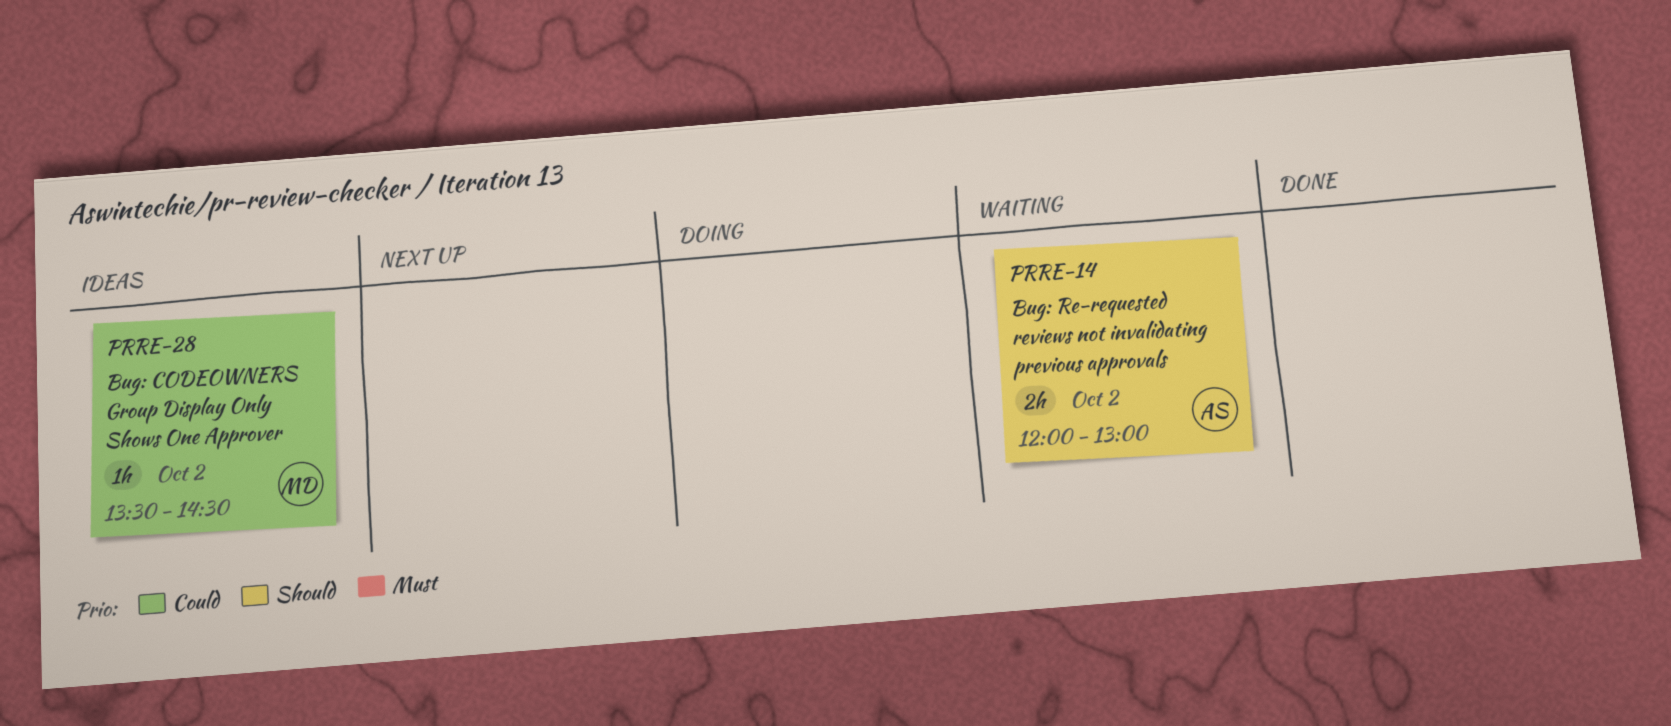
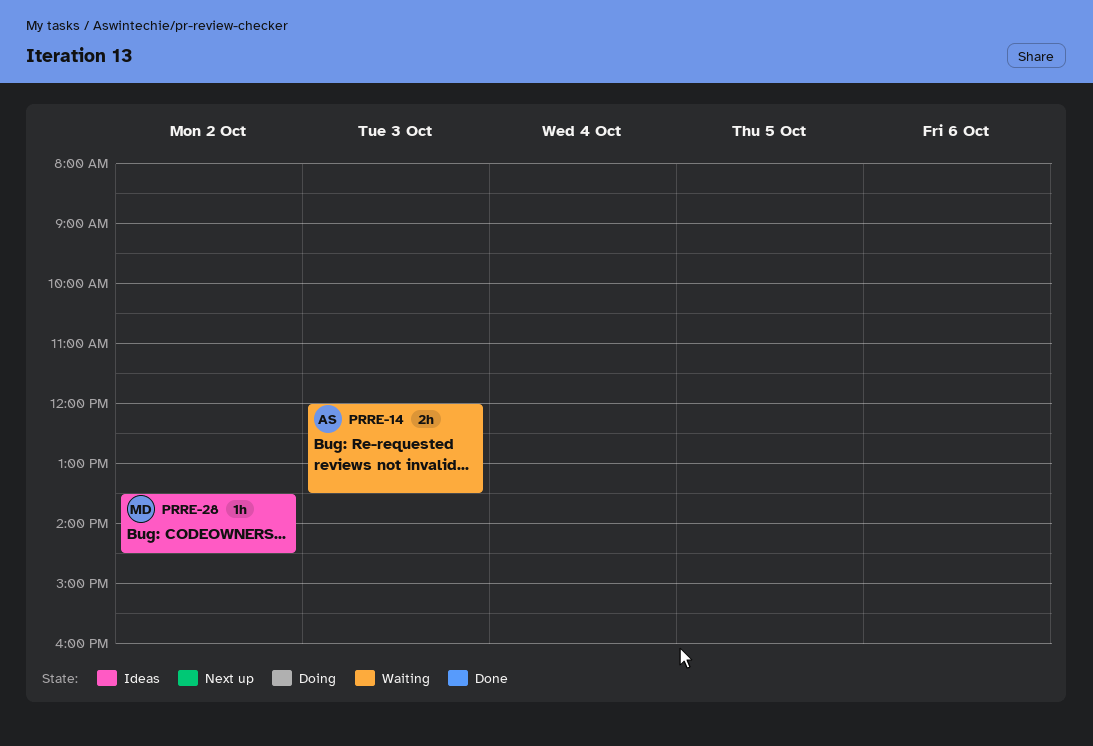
PRRE-14, day: Oct 2 -> Oct 3
PRRE-14, ends: 13:00 -> 13:30

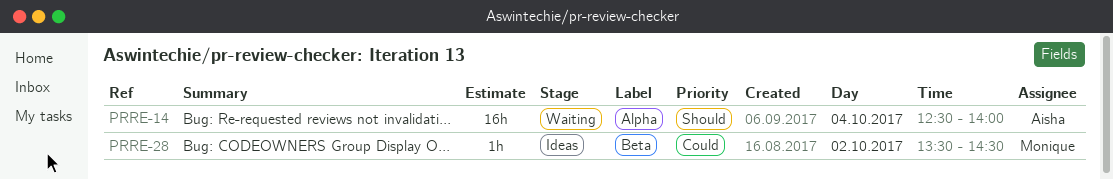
PRRE-14, estimate: 2h -> 16h
PRRE-14, day: Oct 3 -> Oct 4
PRRE-14, begins: 12:00 -> 12:30
PRRE-14, ends: 13:30 -> 14:00

